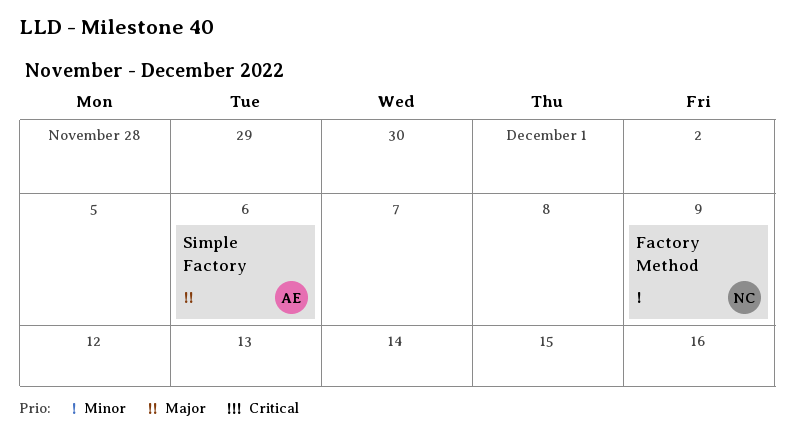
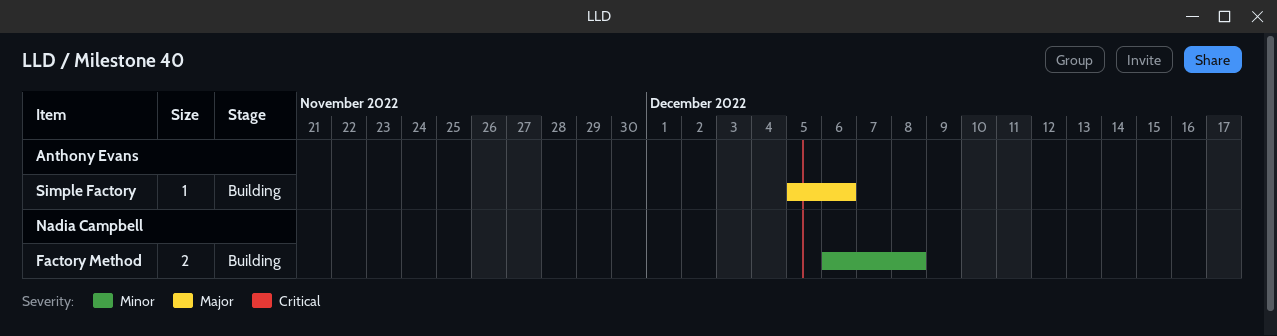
Factory Method, due: Dec 9 -> Dec 8

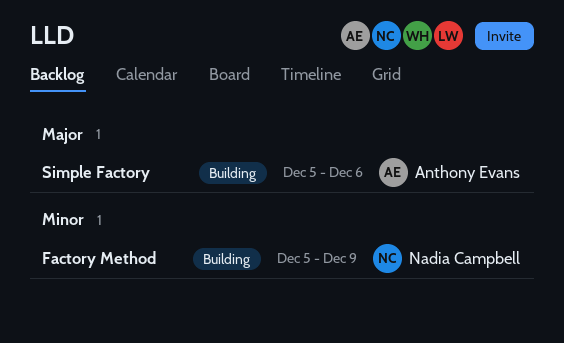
Factory Method, start: Dec 6 -> Dec 5
Factory Method, due: Dec 8 -> Dec 9

